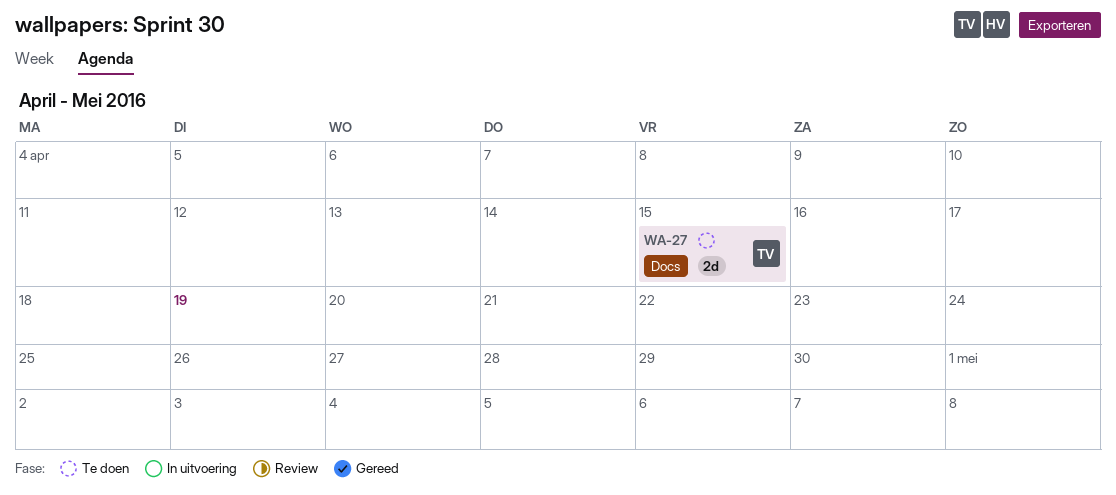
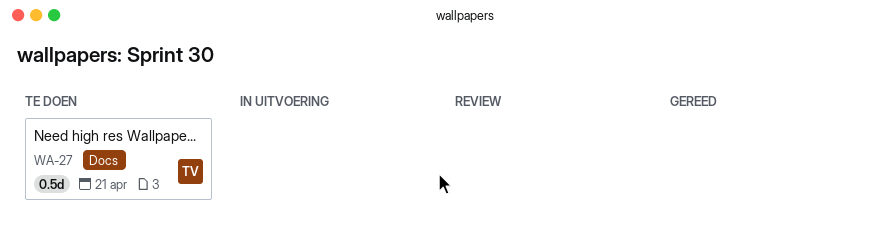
WA-27, estimate: 2d -> 0.5d
WA-27, due: Apr 15 -> Apr 21

